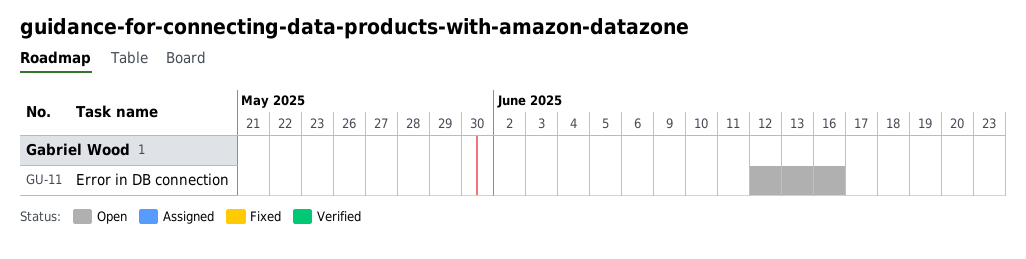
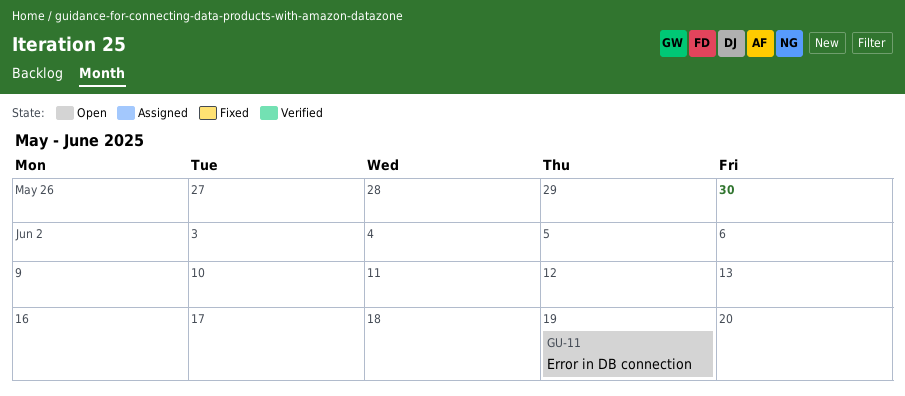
GU-11, due: Jun 16 -> Jun 19

